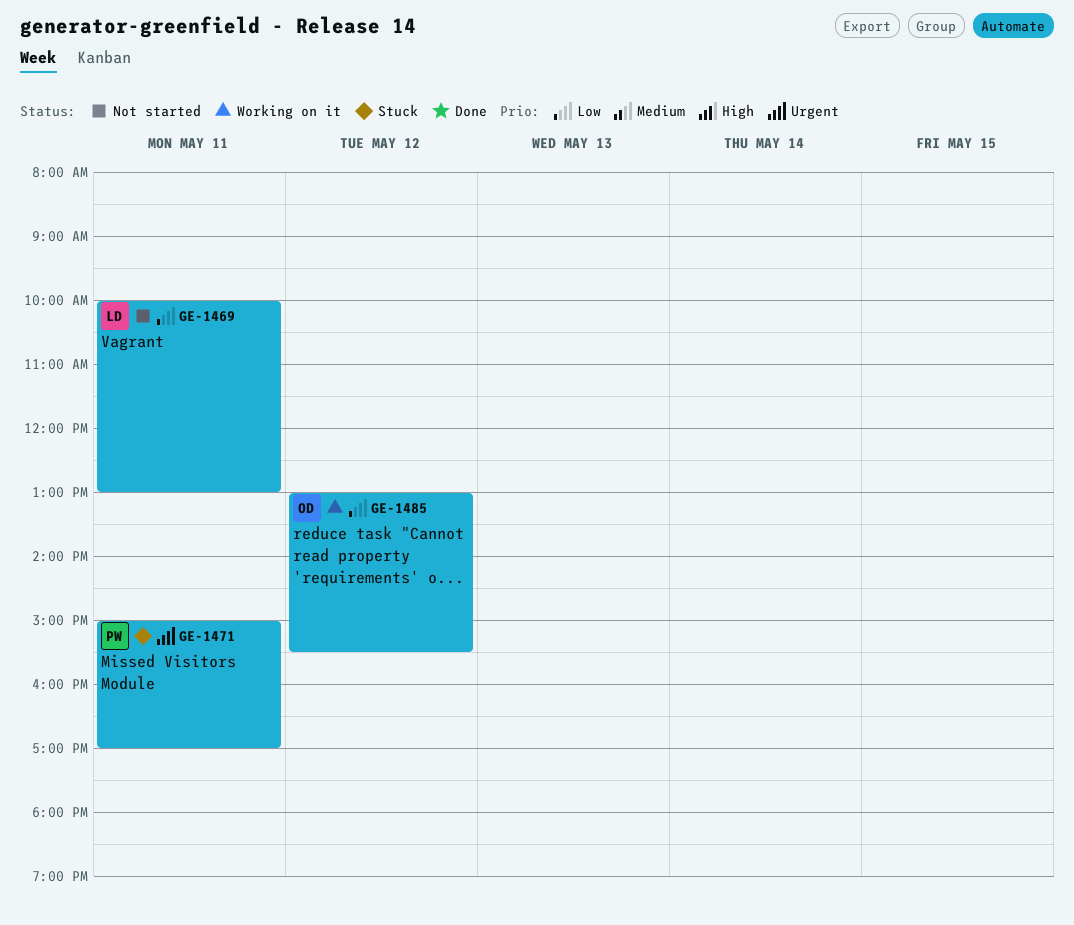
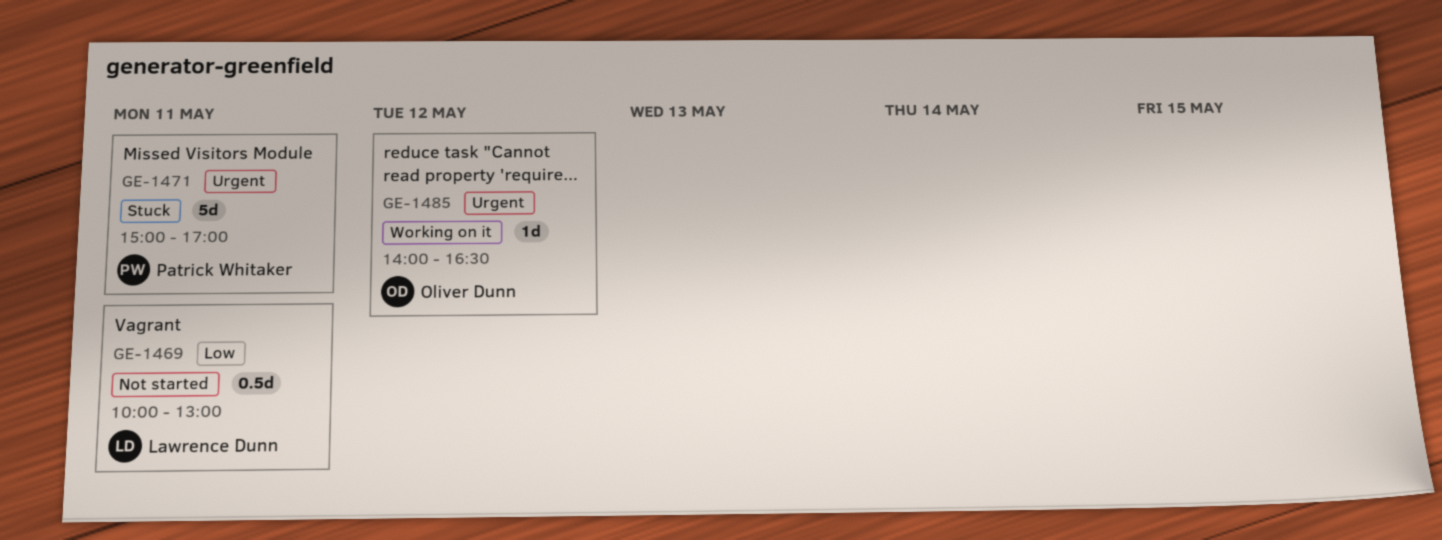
GE-1485, priority: Low -> Urgent
GE-1485, begins: 13:00 -> 14:00
GE-1485, ends: 15:30 -> 16:30

